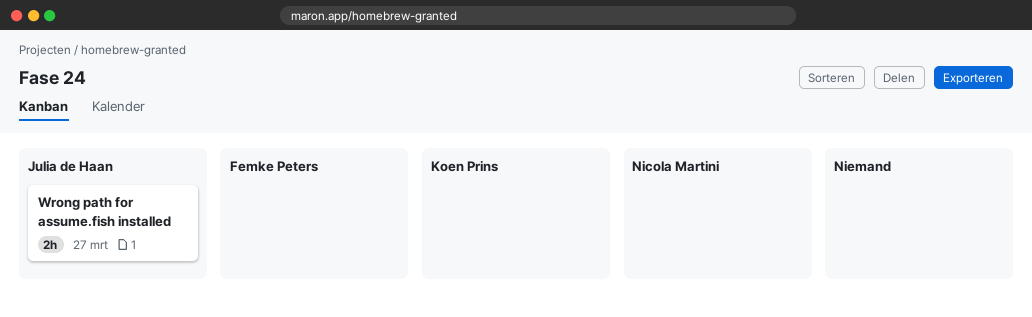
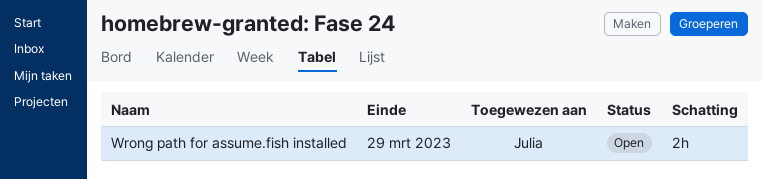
Wrong path for assume.fish installed, due: Mar 27 -> Mar 29

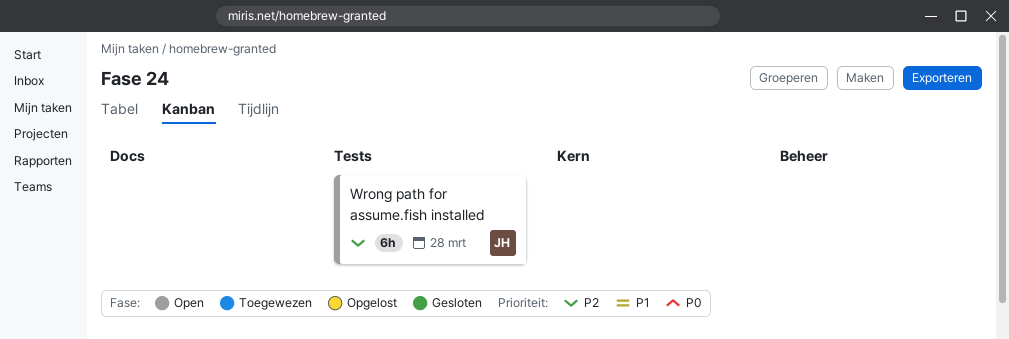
Wrong path for assume.fish installed, estimate: 2h -> 6h
Wrong path for assume.fish installed, due: Mar 29 -> Mar 28

